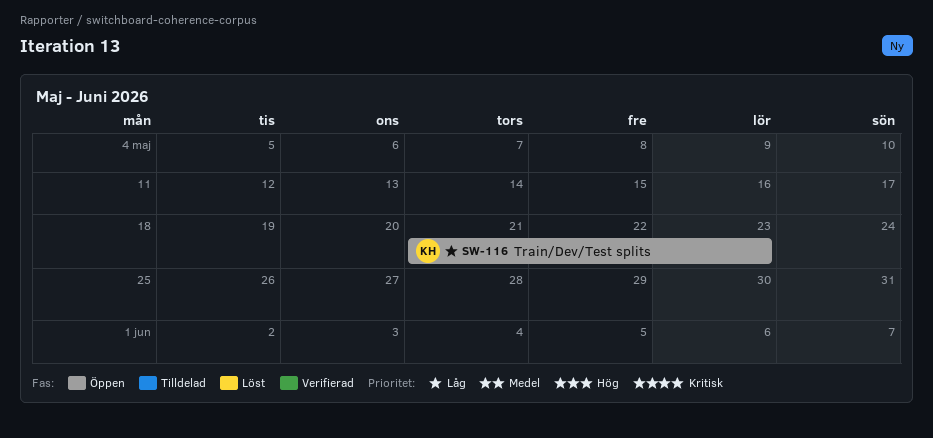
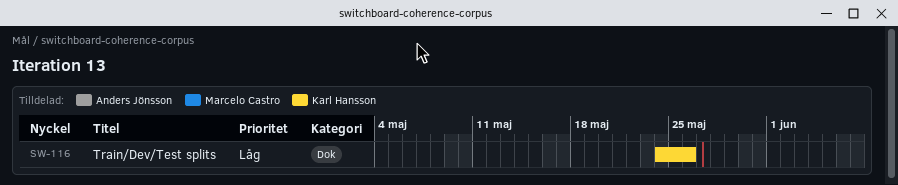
SW-116, start: May 21 -> May 24
SW-116, due: May 23 -> May 26

